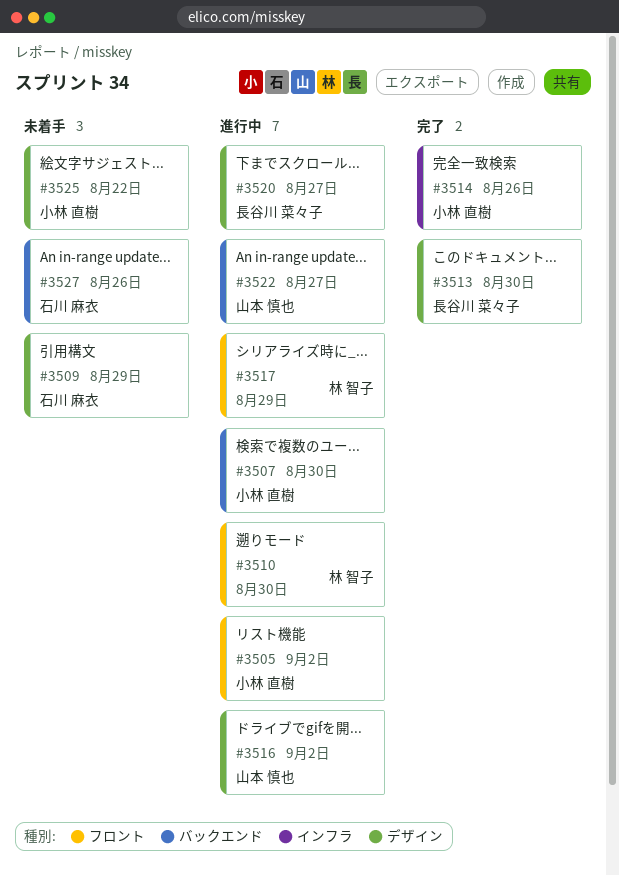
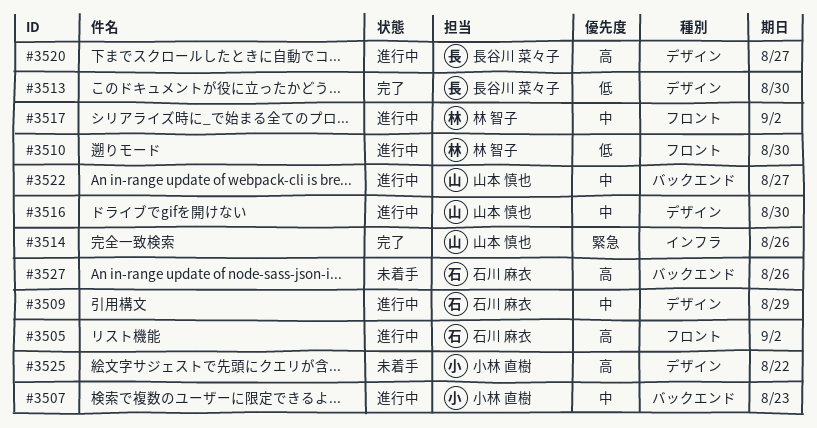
#3505, owner: 小林 直樹 -> 石川 麻衣
#3507, due: Aug 30 -> Aug 23
#3509, status: 未着手 -> 進行中
#3514, owner: 小林 直樹 -> 山本 慎也
#3516, due: Sep 2 -> Aug 30
#3517, due: Aug 29 -> Sep 2

